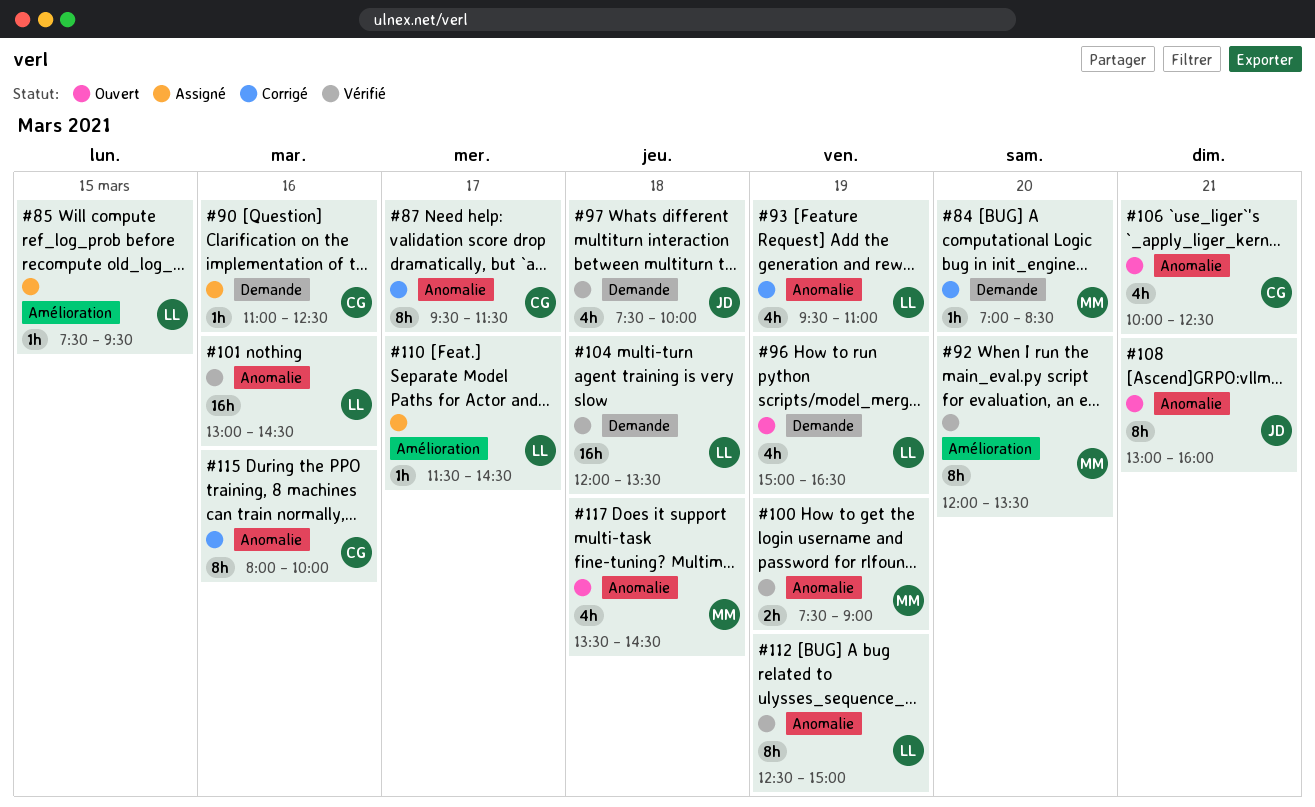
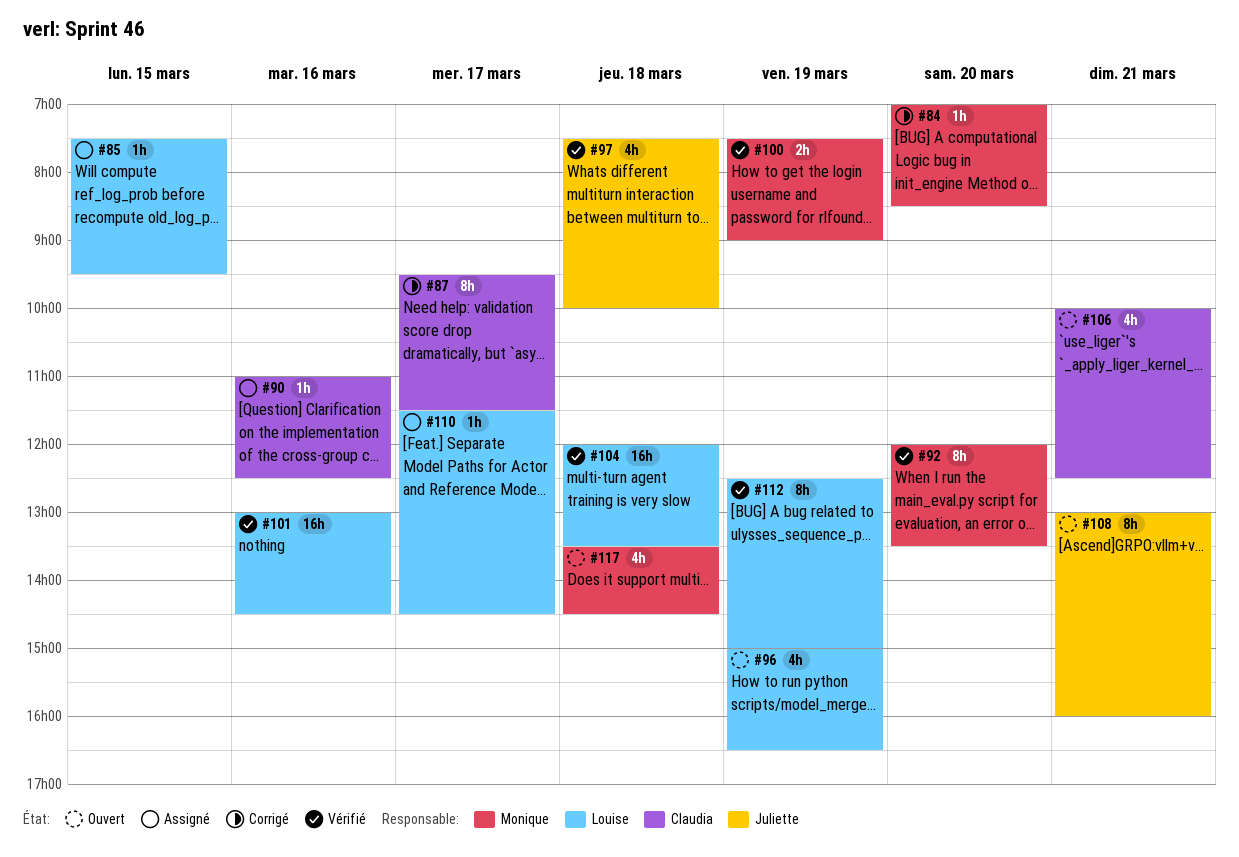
#93: present -> none
#115: present -> none

